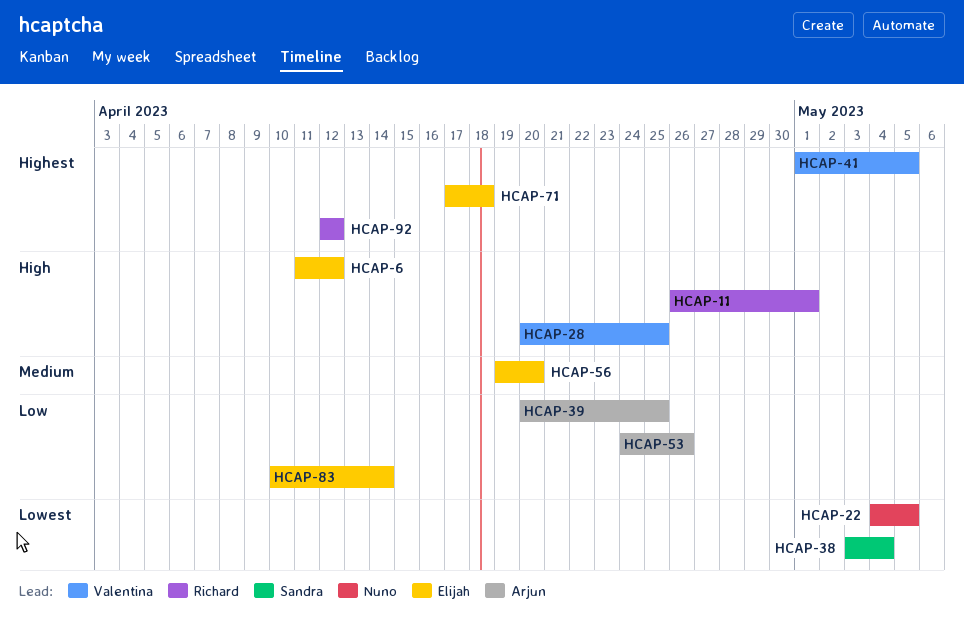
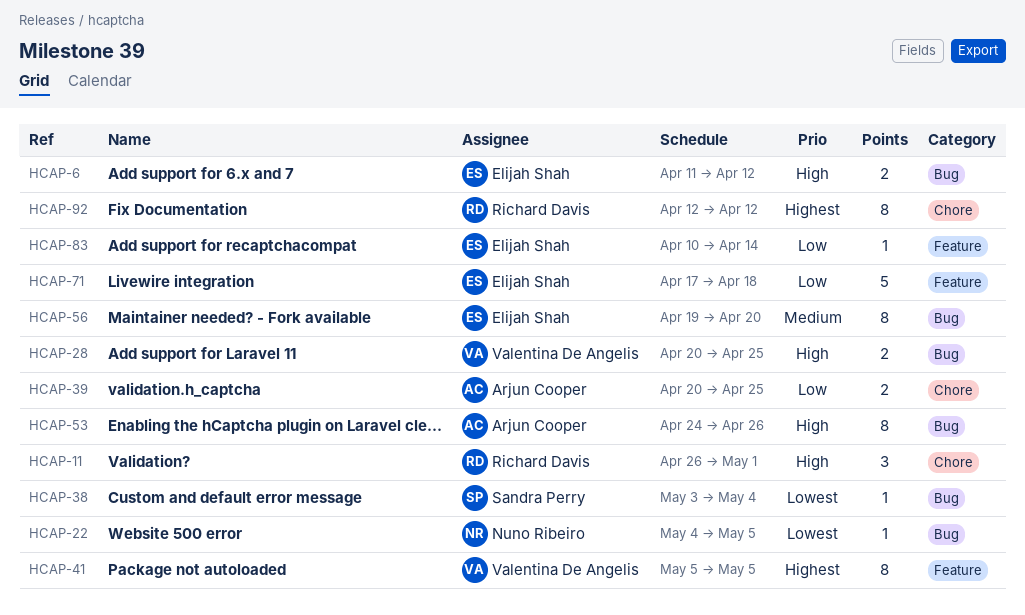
HCAP-41, start: May 1 -> May 5
HCAP-53, priority: Low -> High
HCAP-71, priority: Highest -> Low

